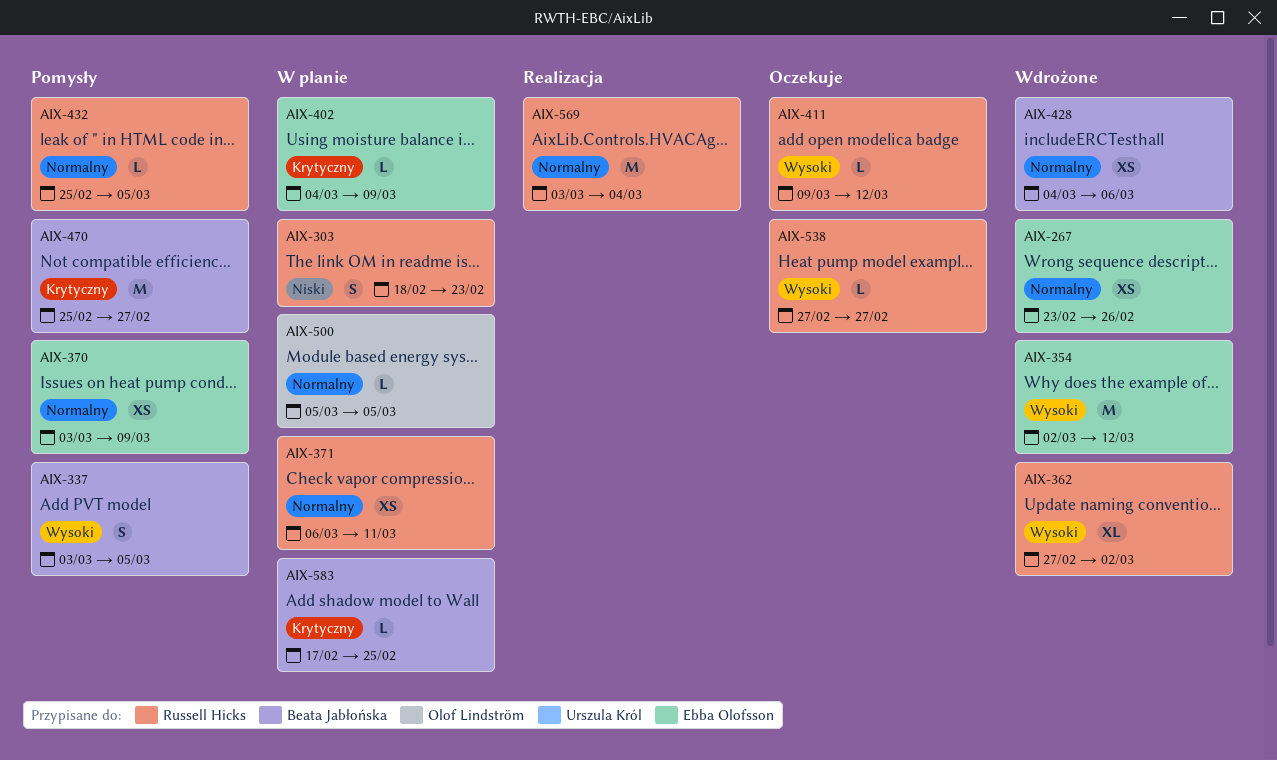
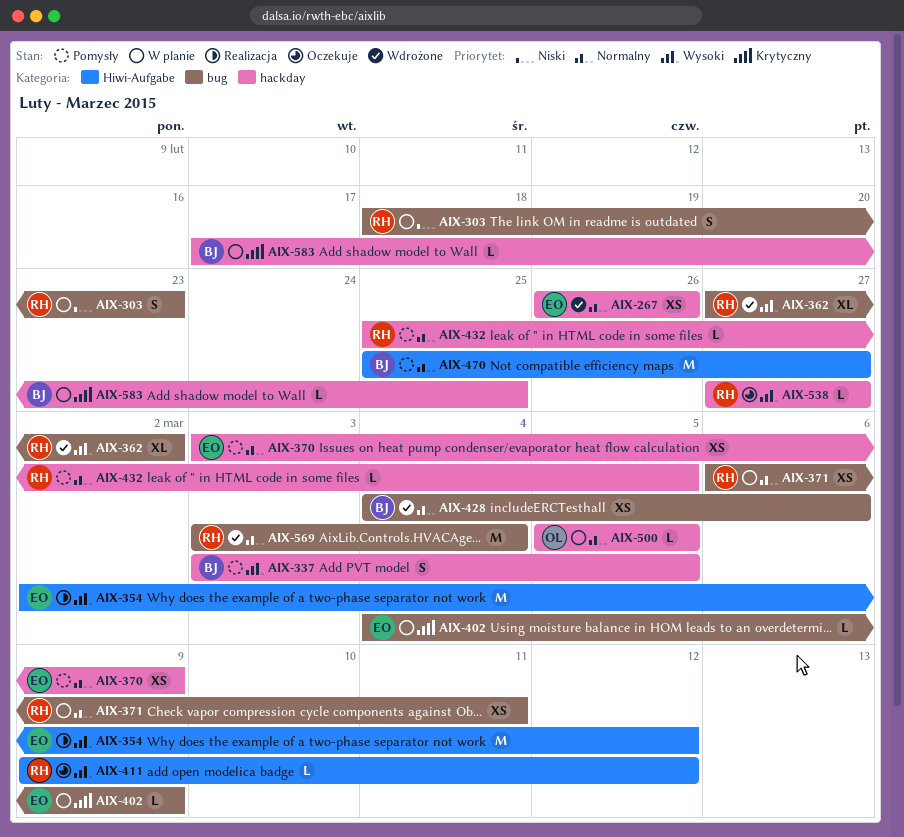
AIX-267, start: Feb 23 -> Feb 26
AIX-354, status: Wdrożone -> Realizacja
AIX-470, priority: Krytyczny -> Normalny
AIX-569, status: Realizacja -> Wdrożone

